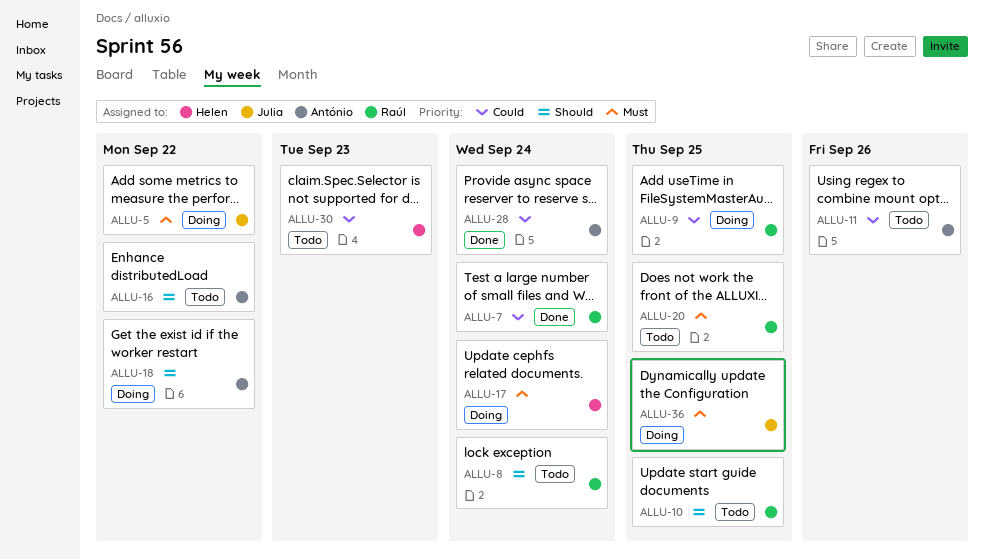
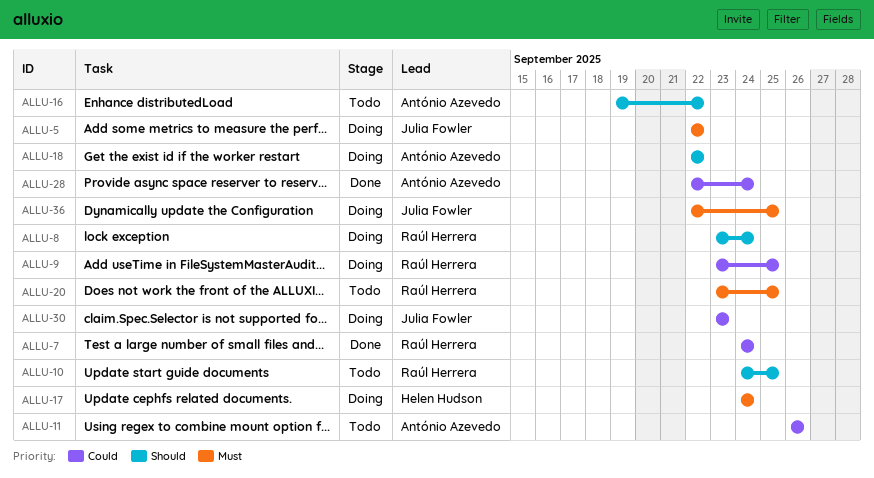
ALLU-8, status: Todo -> Doing
ALLU-30, status: Todo -> Doing
ALLU-30, owner: Helen Hudson -> Julia Fowler

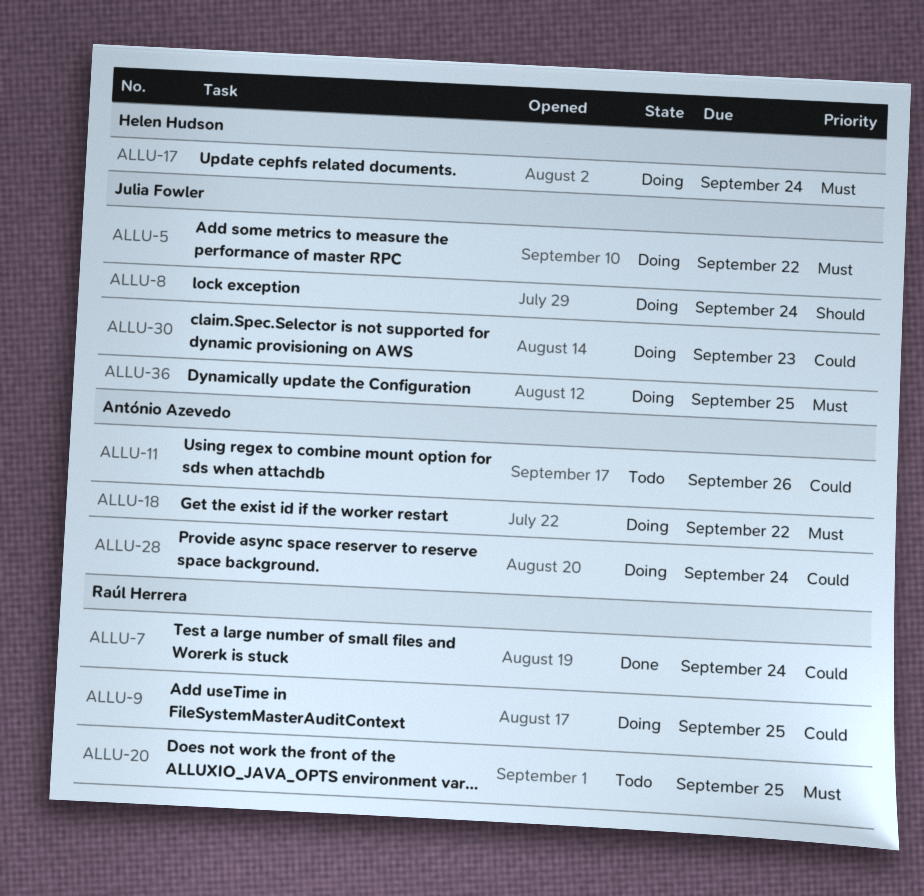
ALLU-8, owner: Raúl Herrera -> Julia Fowler
ALLU-10: present -> none
ALLU-16: present -> none
ALLU-18, priority: Should -> Must
ALLU-28, status: Done -> Doing

